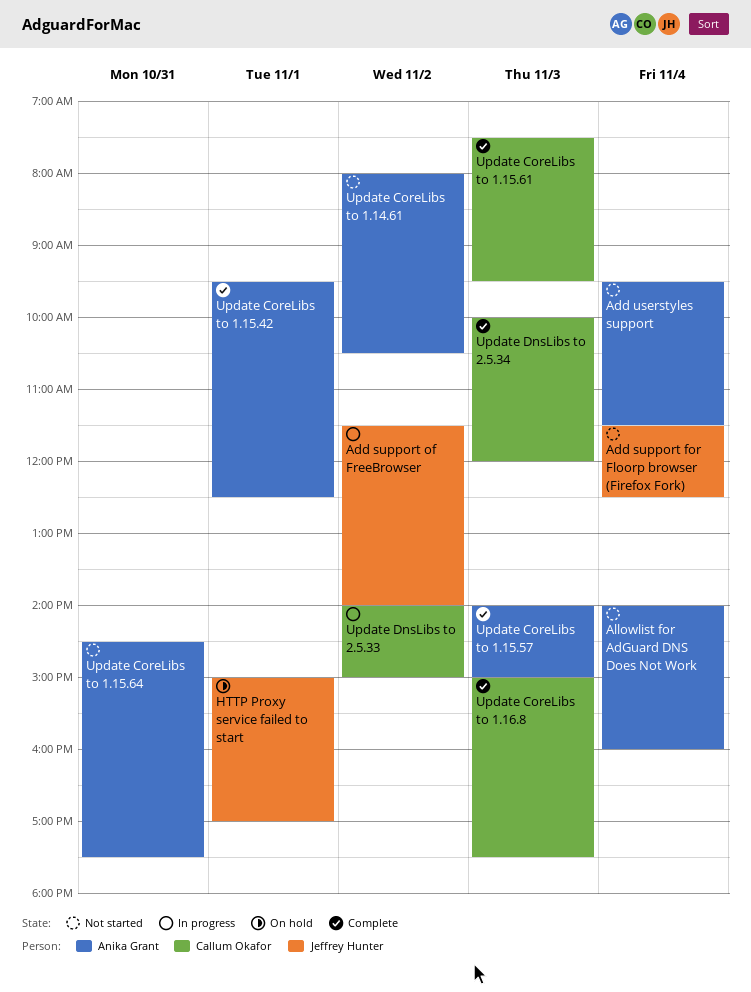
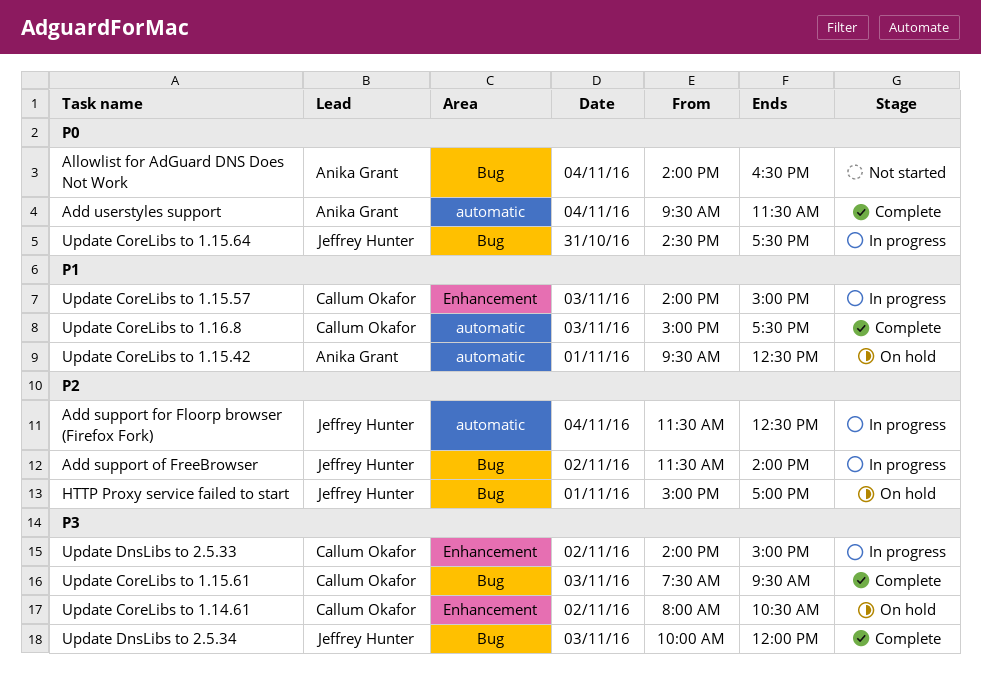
Add support for Floorp browser (Firefox Fork), status: Not started -> In progress
Add userstyles support, status: Not started -> Complete
Allowlist for AdGuard DNS Does Not Work, ends: 16:00 -> 16:30
Update CoreLibs to 1.14.61, status: Not started -> On hold
Update CoreLibs to 1.14.61, owner: Anika Grant -> Callum Okafor
Update CoreLibs to 1.15.42, status: Complete -> On hold
Update CoreLibs to 1.15.57, status: Complete -> In progress
Update CoreLibs to 1.15.57, owner: Anika Grant -> Callum Okafor
Update CoreLibs to 1.15.64, status: Not started -> In progress
Update CoreLibs to 1.15.64, owner: Anika Grant -> Jeffrey Hunter
Update DnsLibs to 2.5.34, owner: Callum Okafor -> Jeffrey Hunter

